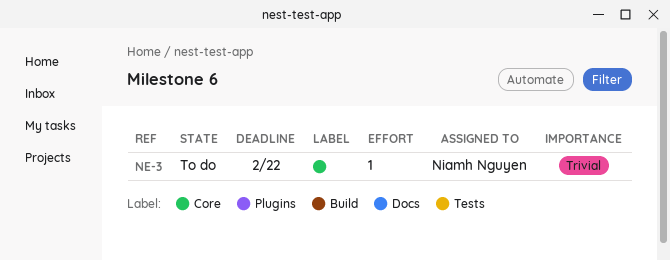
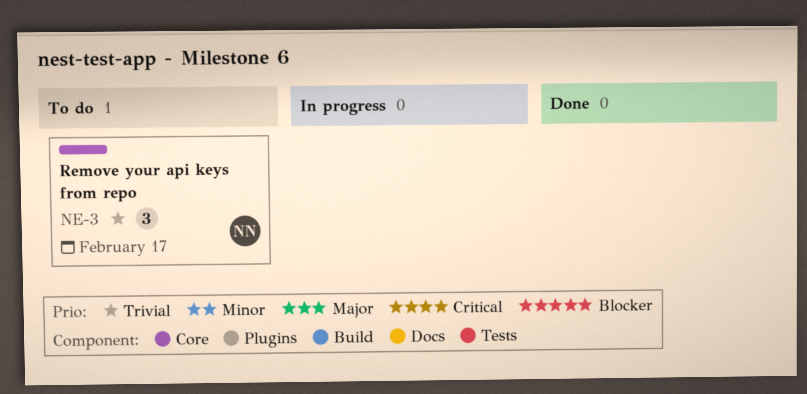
NE-3, estimate: 1 -> 3
NE-3, due: Feb 22 -> Feb 17

